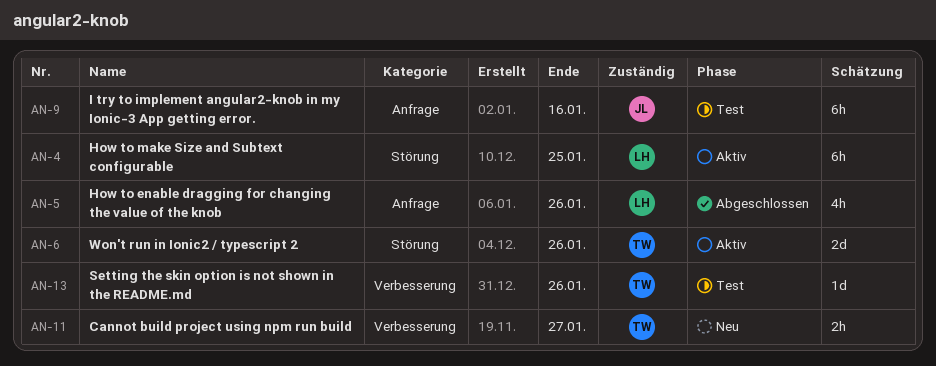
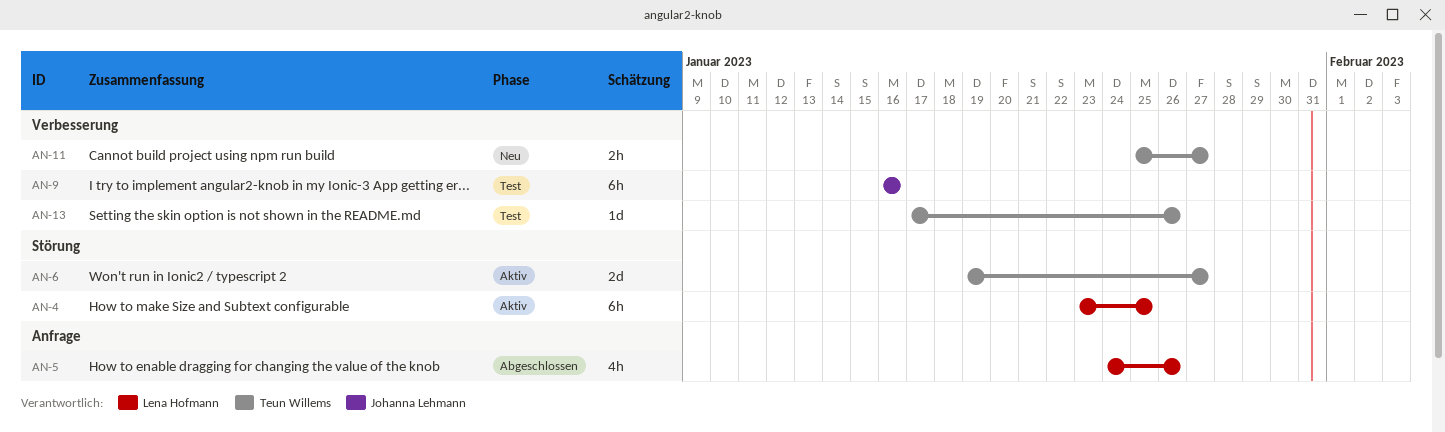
AN-6, due: Jan 26 -> Jan 27
AN-9, label: Anfrage -> Verbesserung

